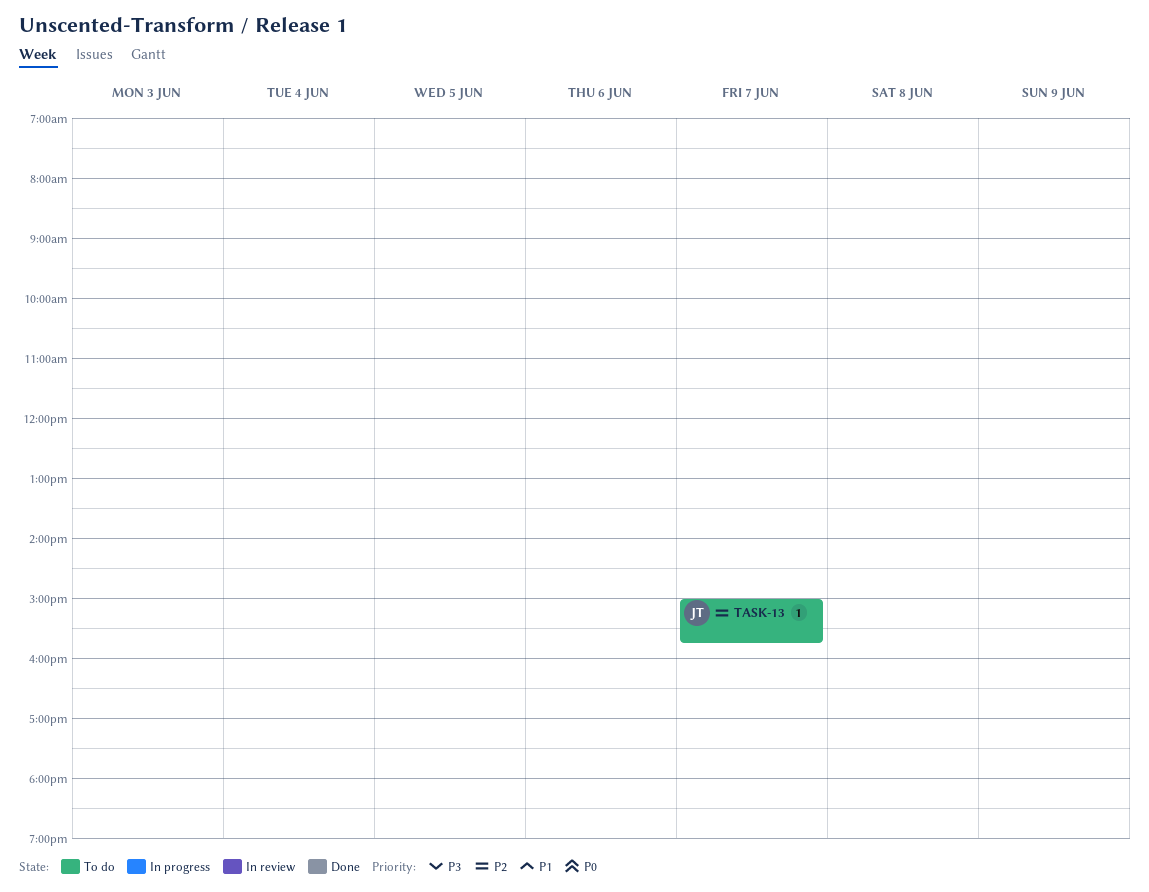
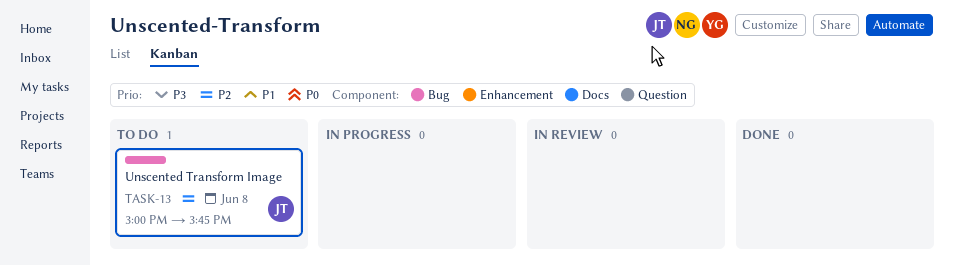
TASK-13, day: Jun 7 -> Jun 8

